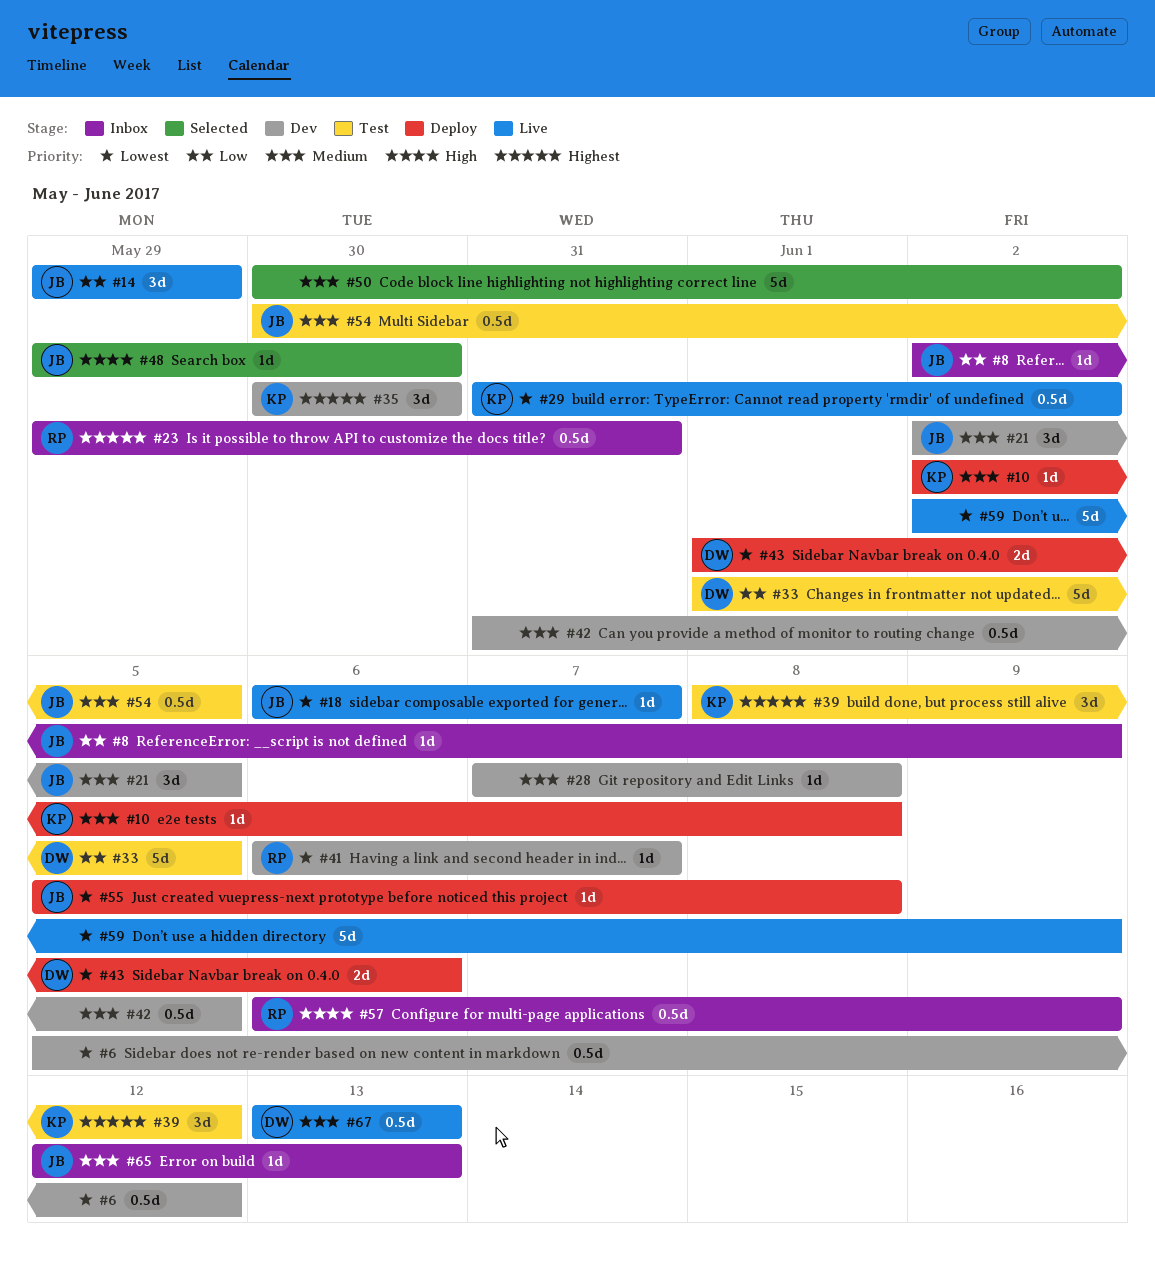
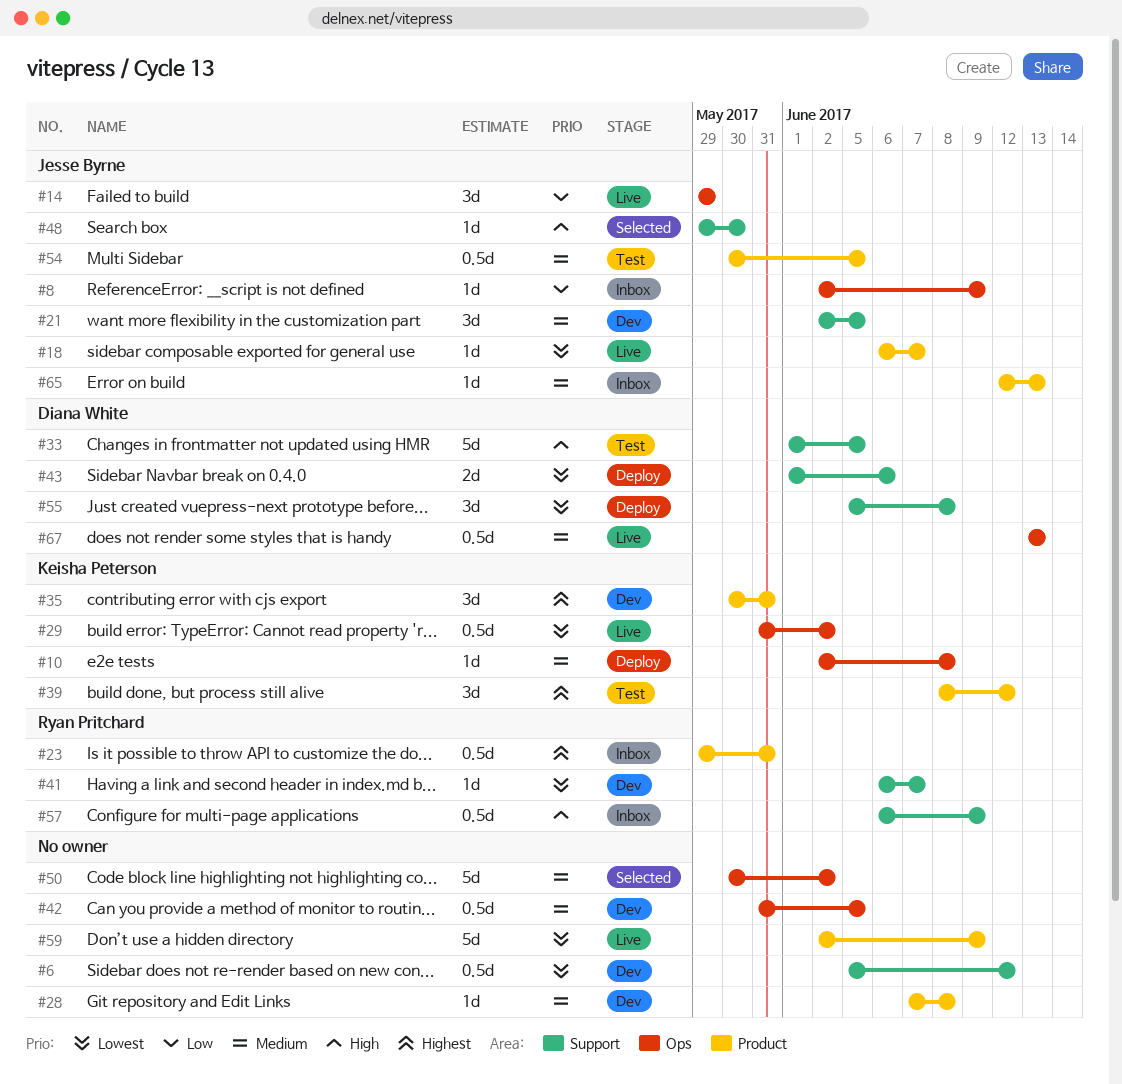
#33, priority: Low -> High
#35, due: May 30 -> May 31
#55, owner: Jesse Byrne -> Diana White
#55, estimate: 1d -> 3d

